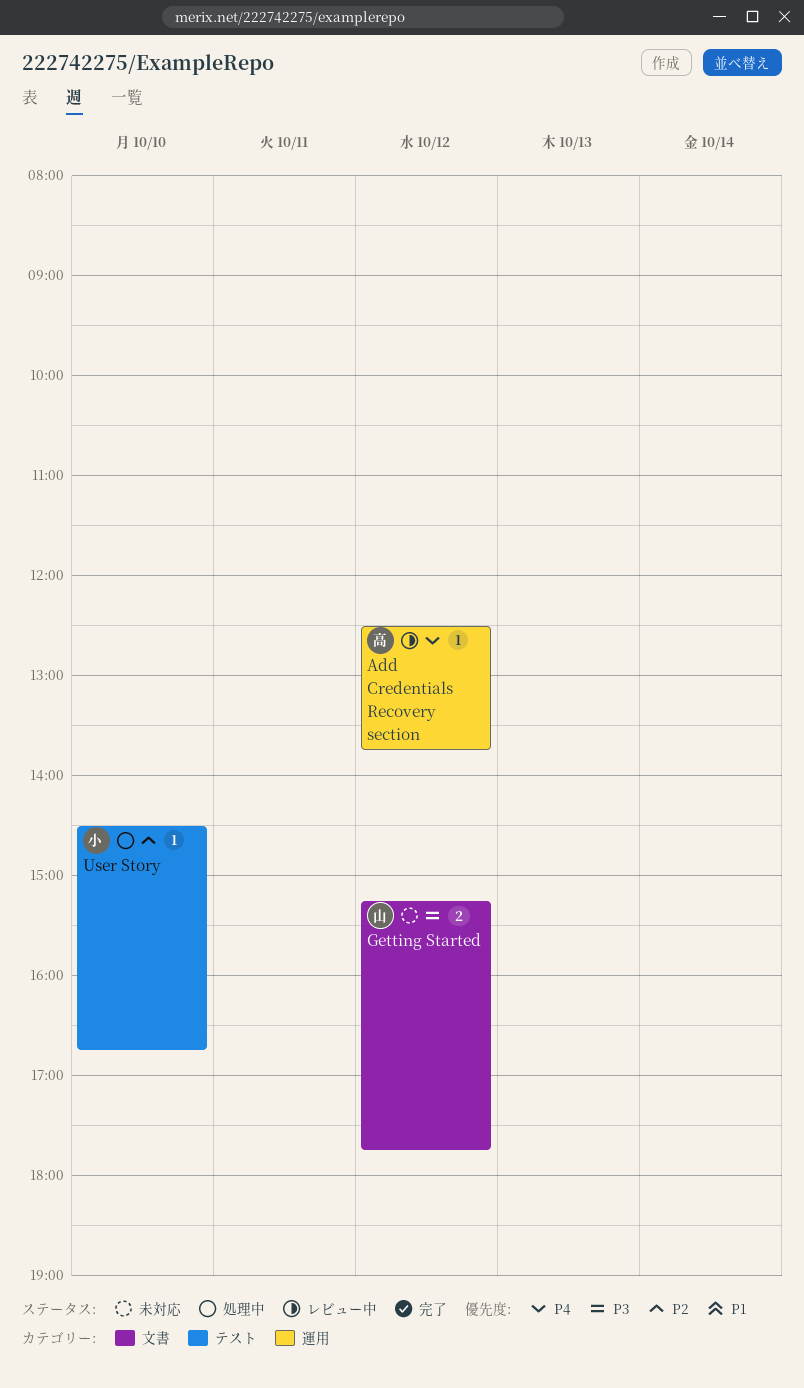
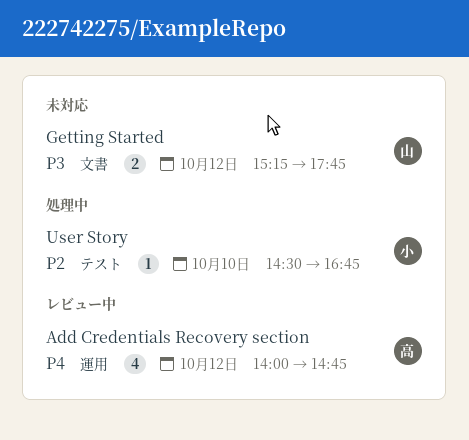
Add Credentials Recovery section, estimate: 1 -> 4
Add Credentials Recovery section, begins: 12:30 -> 14:00
Add Credentials Recovery section, ends: 13:45 -> 14:45

